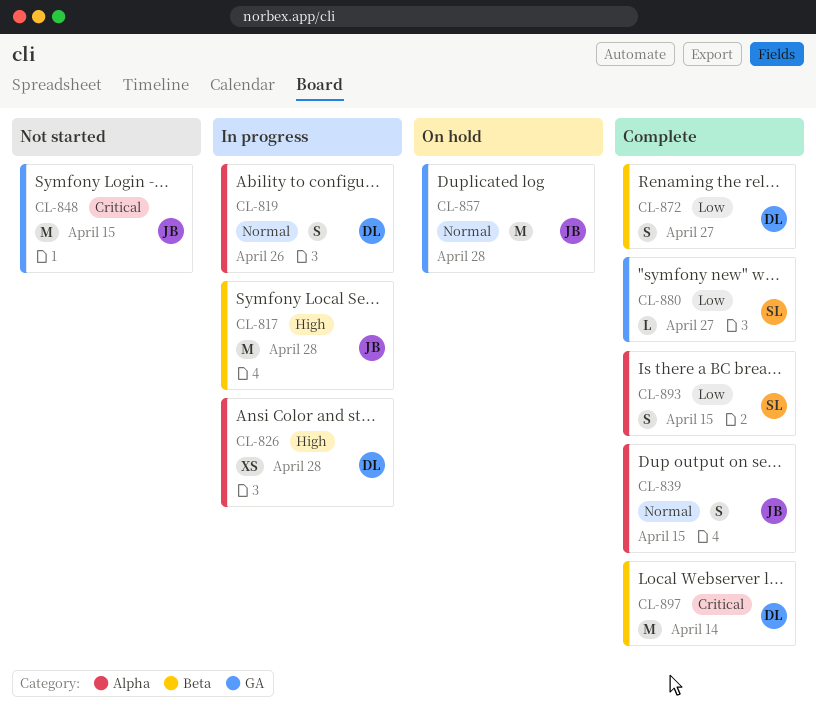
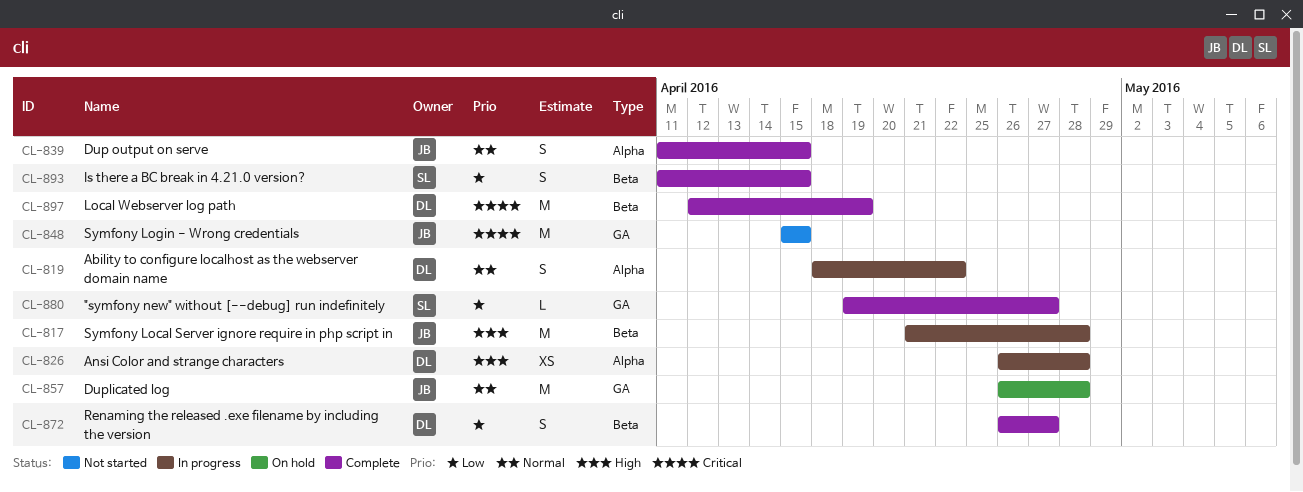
CL-819, due: Apr 26 -> Apr 22
CL-893, label: Alpha -> Beta
CL-897, due: Apr 14 -> Apr 19

